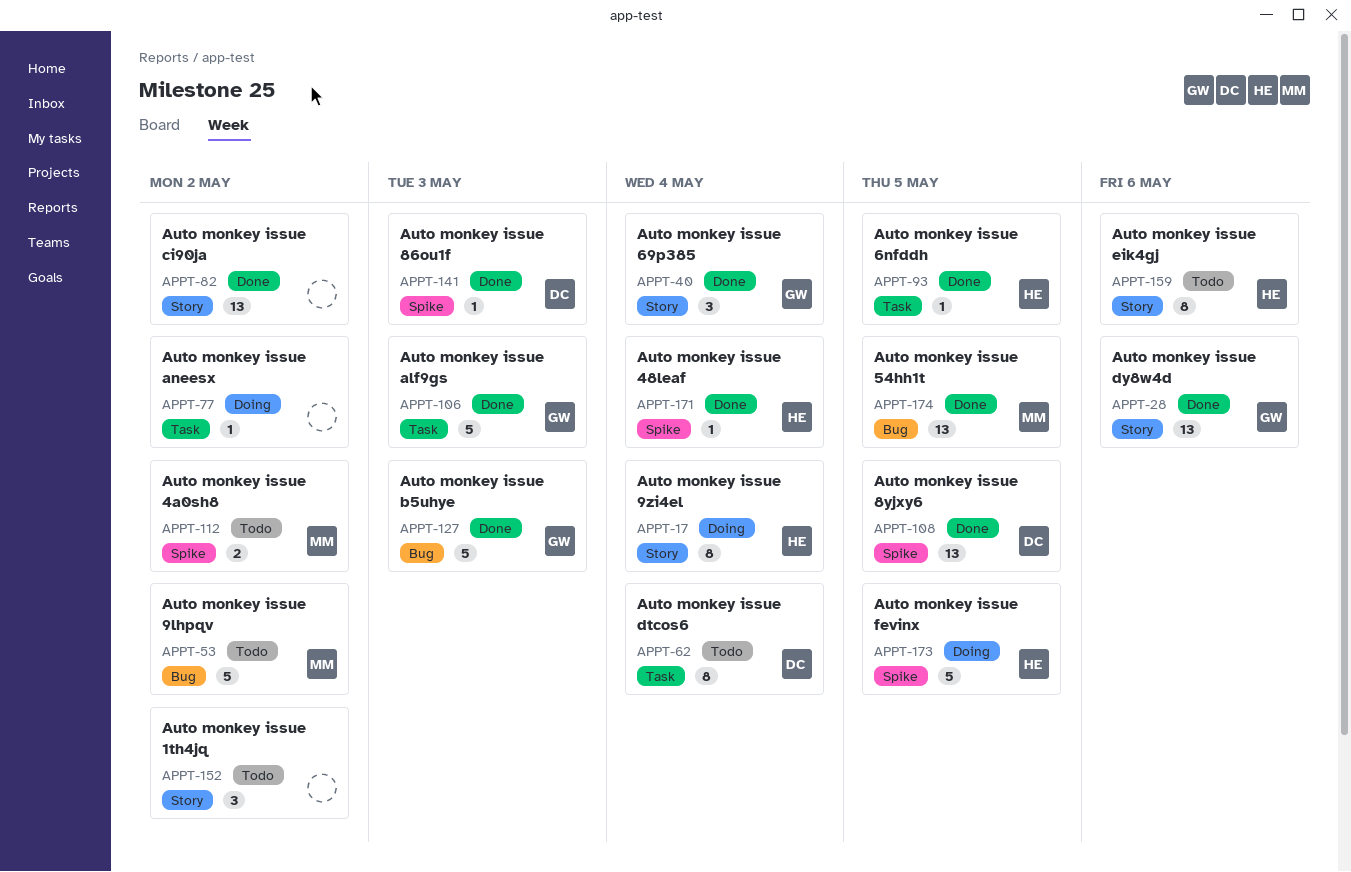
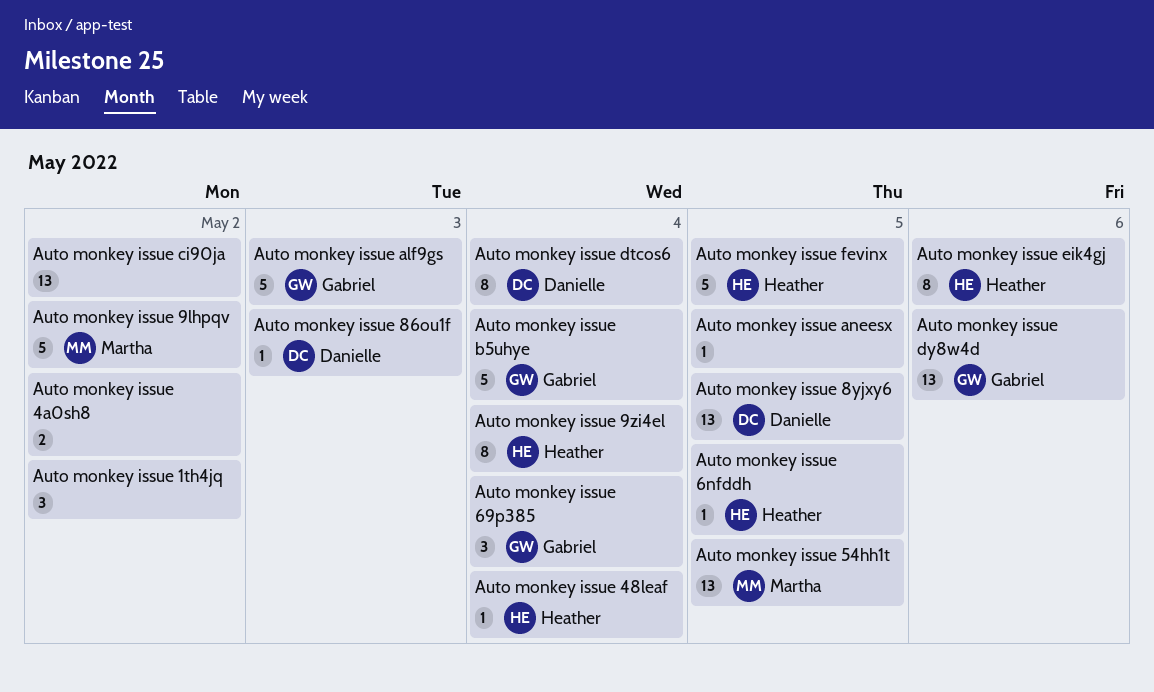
Auto monkey issue 4a0sh8, owner: Martha -> none
Auto monkey issue aneesx, due: May 2 -> May 5
Auto monkey issue b5uhye, due: May 3 -> May 4

